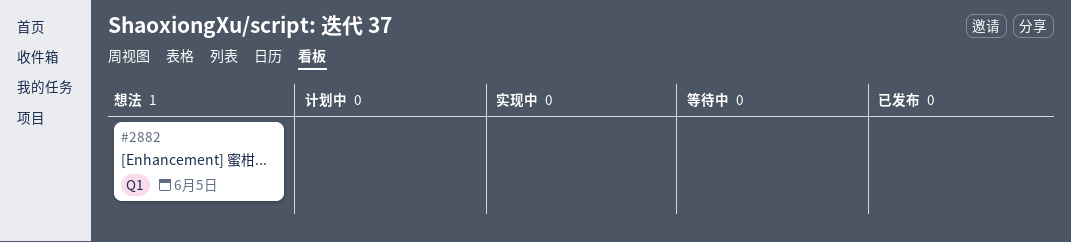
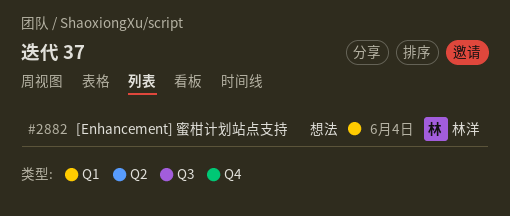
#2882, due: Jun 5 -> Jun 4

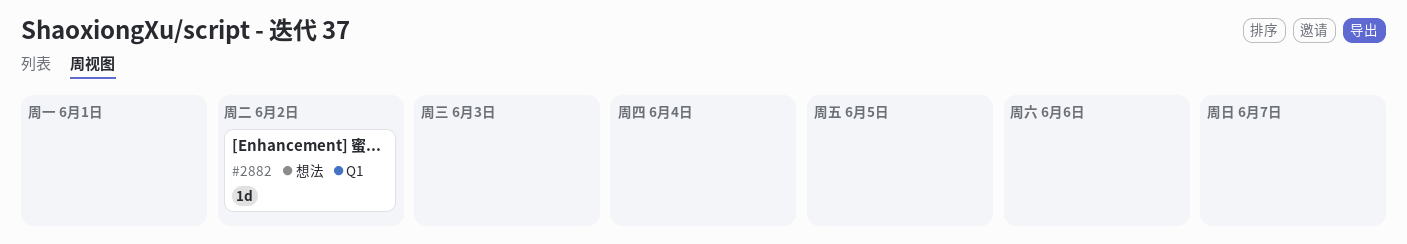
#2882, due: Jun 4 -> Jun 2

